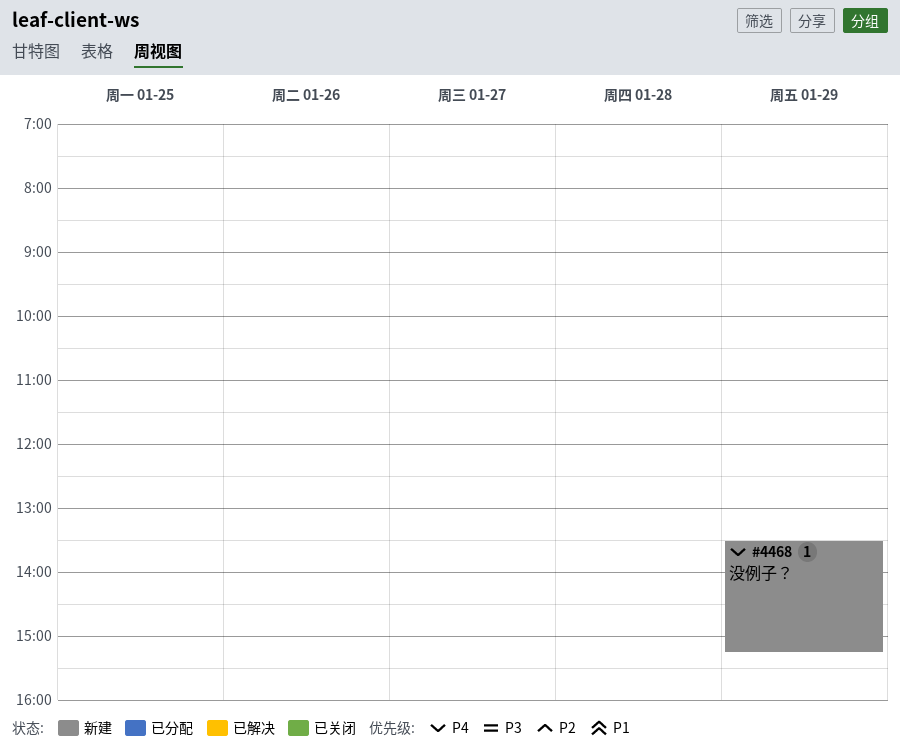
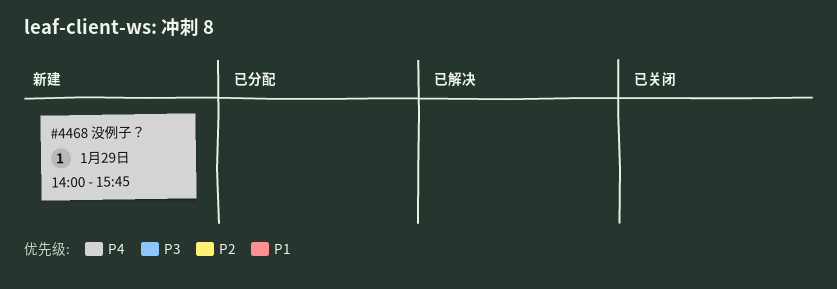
#4468, begins: 13:30 -> 14:00
#4468, ends: 15:15 -> 15:45

